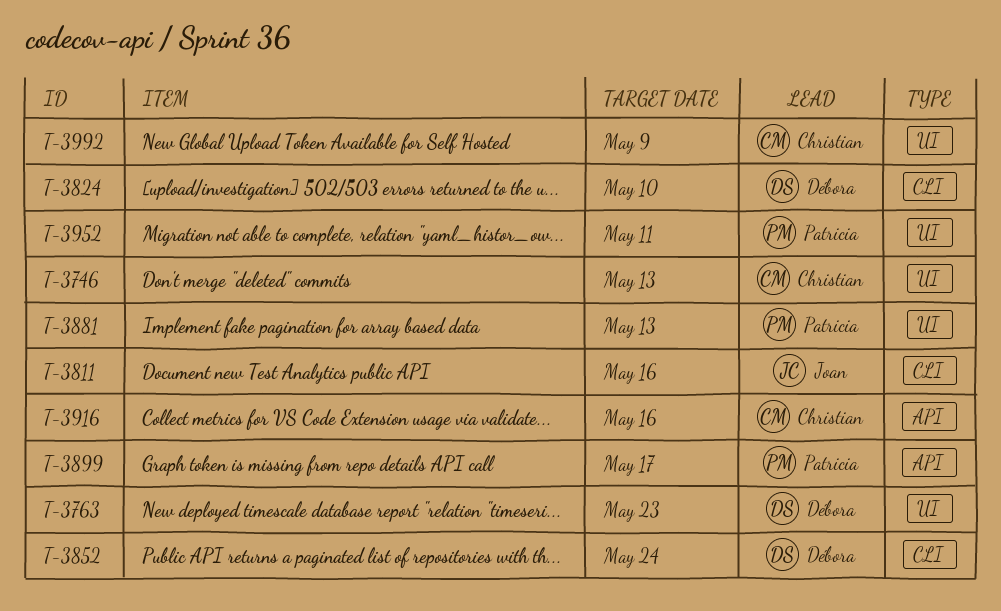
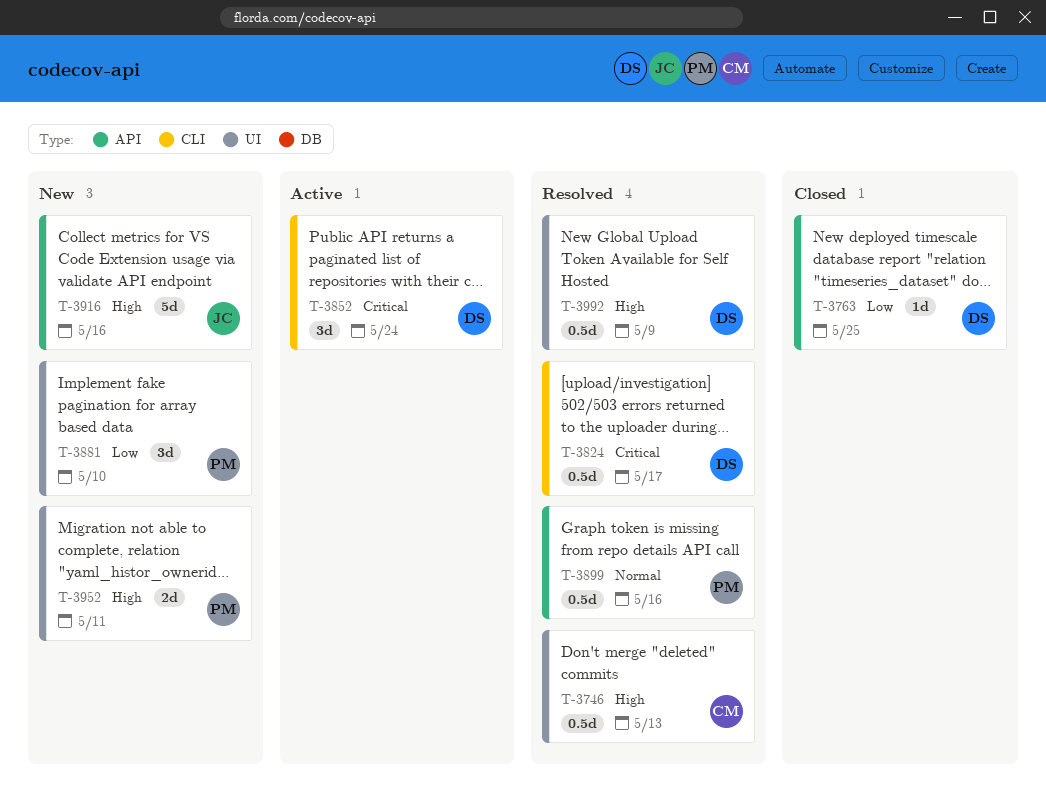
T-3763, label: UI -> API
T-3763, due: May 23 -> May 25
T-3811: present -> none
T-3824, due: May 10 -> May 17
T-3881, due: May 13 -> May 10
T-3899, due: May 17 -> May 16
T-3916, owner: Christian -> Joan
T-3992, owner: Christian -> Débora

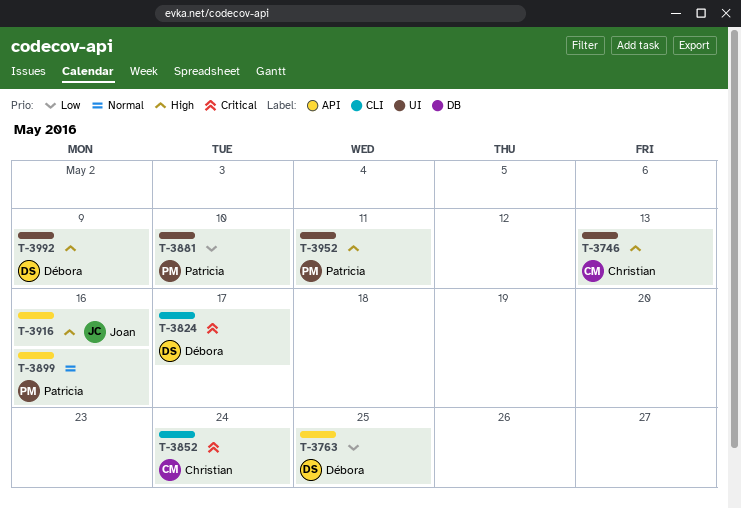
T-3852, owner: Débora -> Christian

